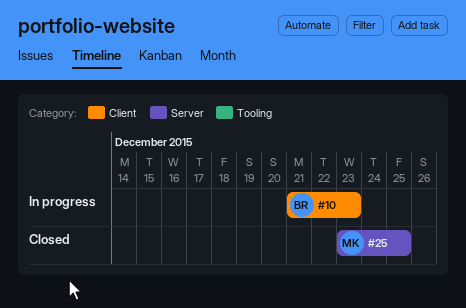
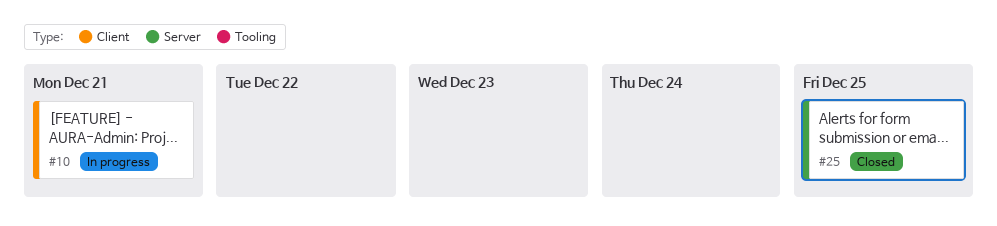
#10, due: Dec 23 -> Dec 21

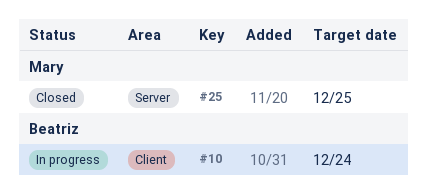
#10, due: Dec 21 -> Dec 24

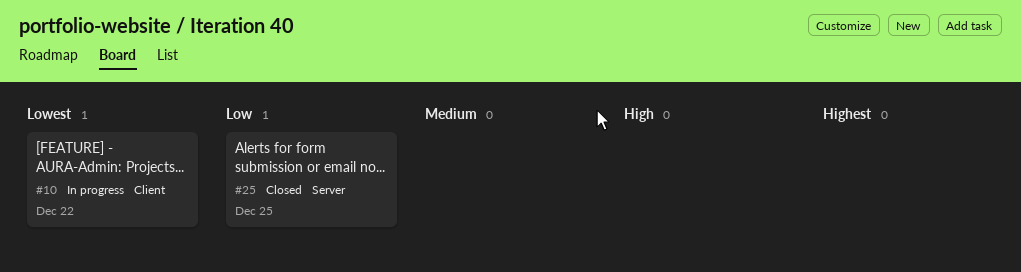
#10, due: Dec 24 -> Dec 22

